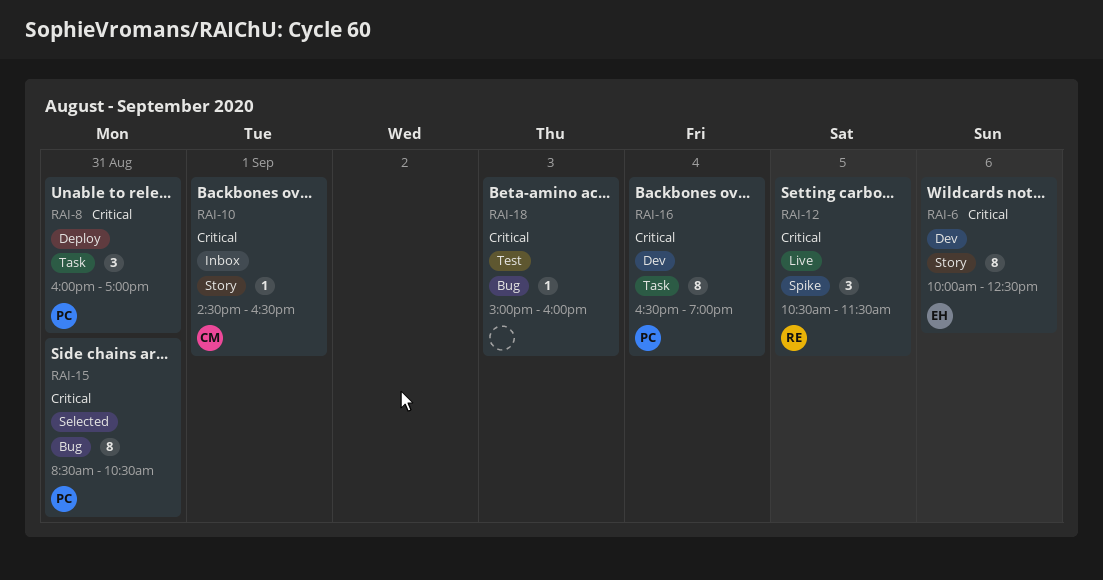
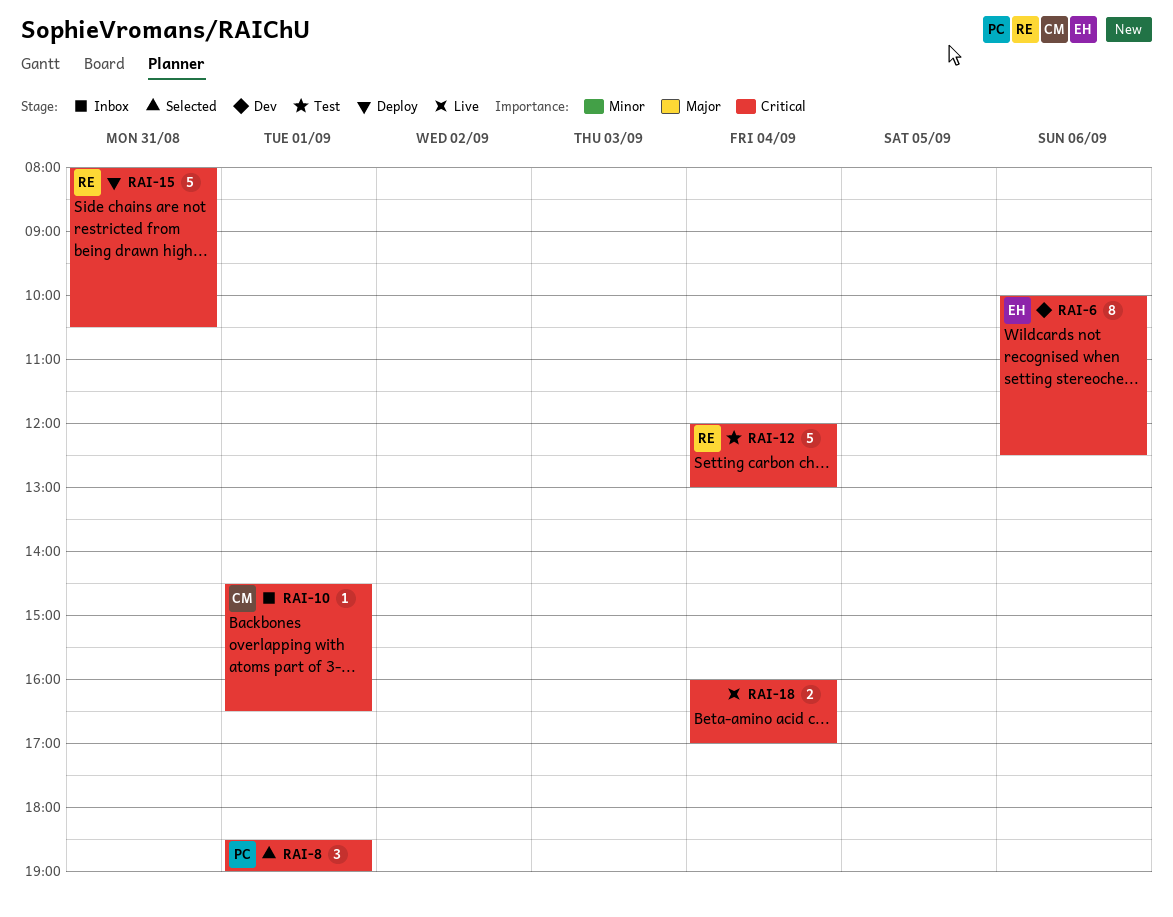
RAI-8, status: Deploy -> Selected
RAI-8, day: Aug 31 -> Sep 1
RAI-8, begins: 16:00 -> 18:30
RAI-8, ends: 17:00 -> 19:00
RAI-12, status: Live -> Test
RAI-12, estimate: 3 -> 5
RAI-12, day: Sep 5 -> Sep 4
RAI-12, begins: 10:30 -> 12:00
RAI-12, ends: 11:30 -> 13:00
RAI-15, status: Selected -> Deploy
RAI-15, owner: PC -> RE
RAI-15, estimate: 8 -> 5
RAI-15, begins: 08:30 -> 08:00
RAI-16: present -> none
RAI-18, status: Test -> Live
RAI-18, estimate: 1 -> 2
RAI-18, day: Sep 3 -> Sep 4
RAI-18, begins: 15:00 -> 16:00
RAI-18, ends: 16:00 -> 17:00

